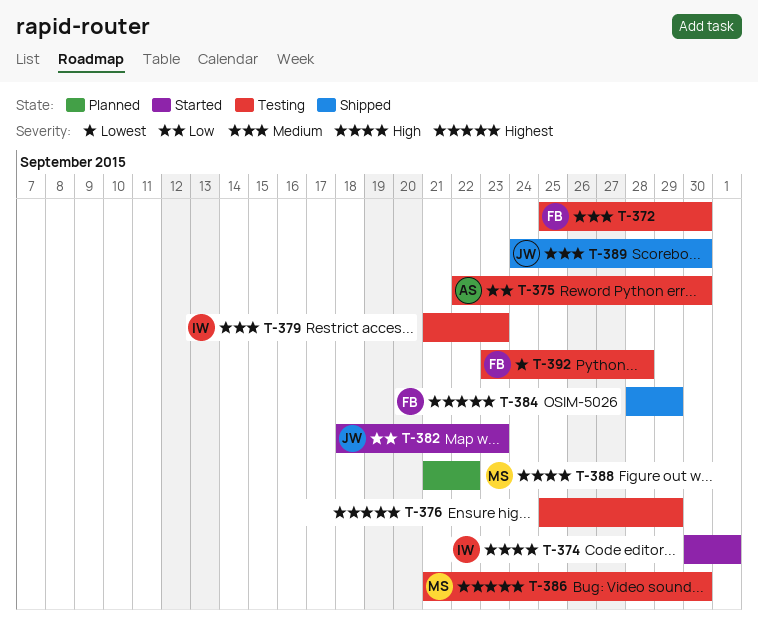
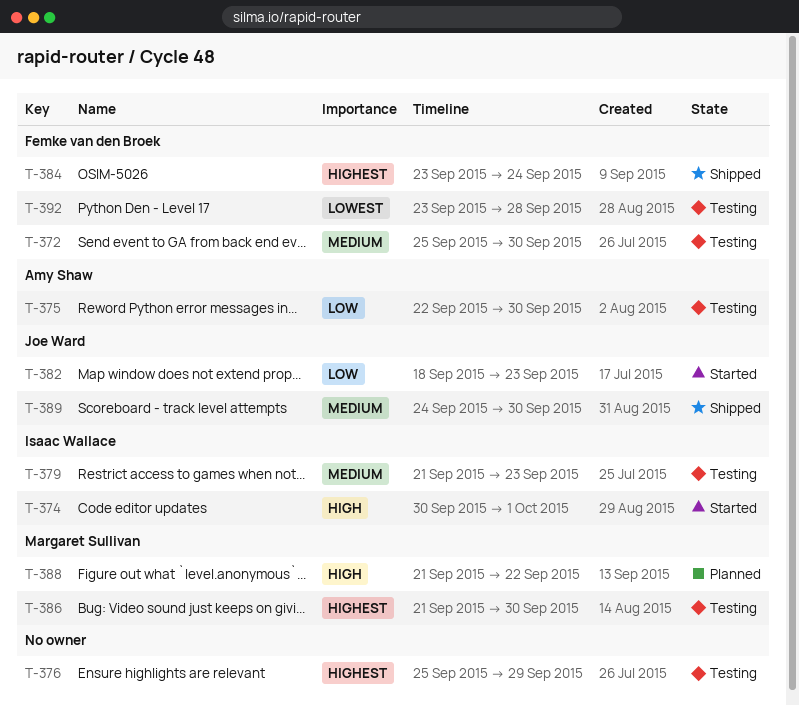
T-384, start: Sep 28 -> Sep 23
T-384, due: Sep 29 -> Sep 24

